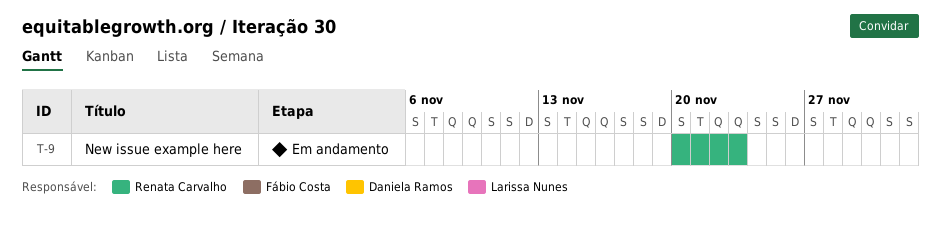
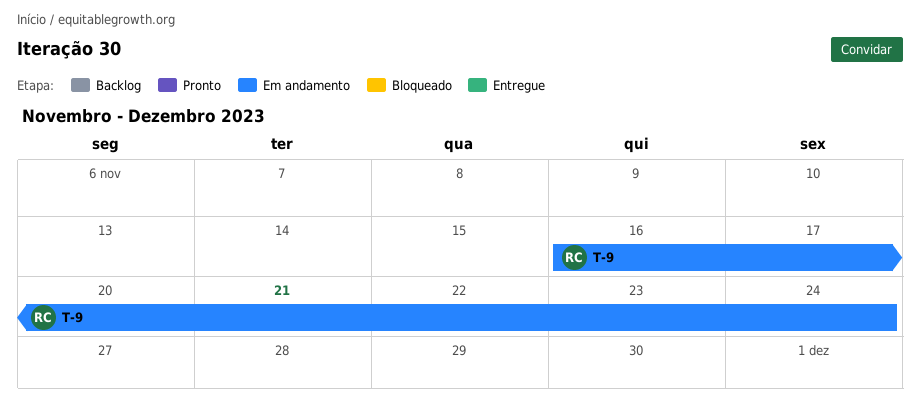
T-9, start: Nov 20 -> Nov 16
T-9, due: Nov 23 -> Nov 24

